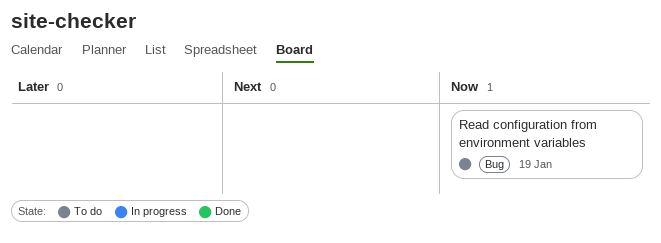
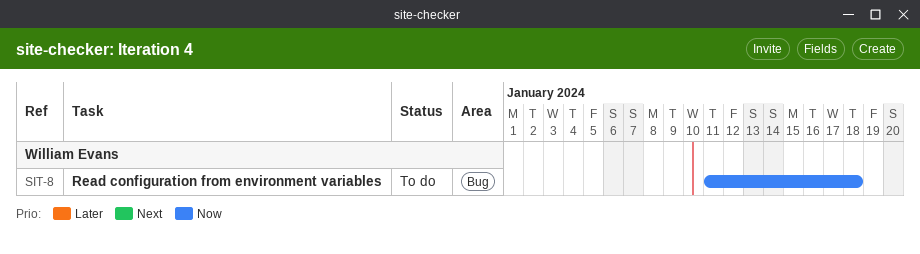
Read configuration from environment variables, due: Jan 19 -> Jan 18

